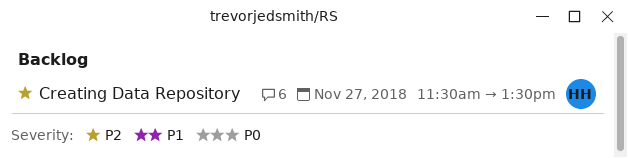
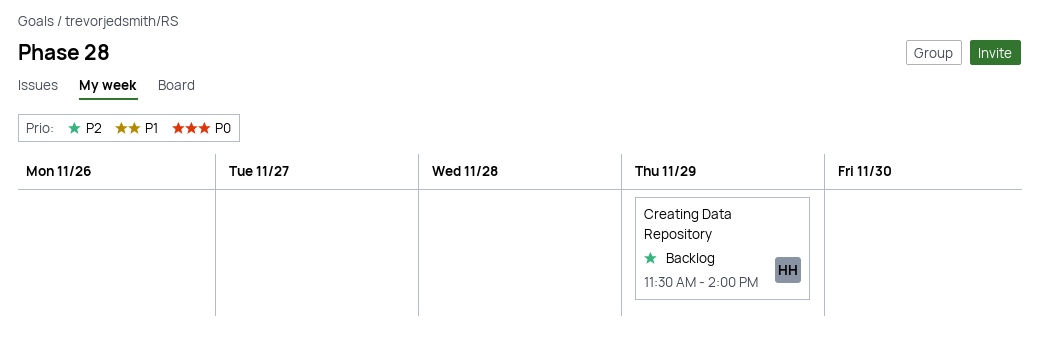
Creating Data Repository, day: Nov 27 -> Nov 29
Creating Data Repository, ends: 13:30 -> 14:00

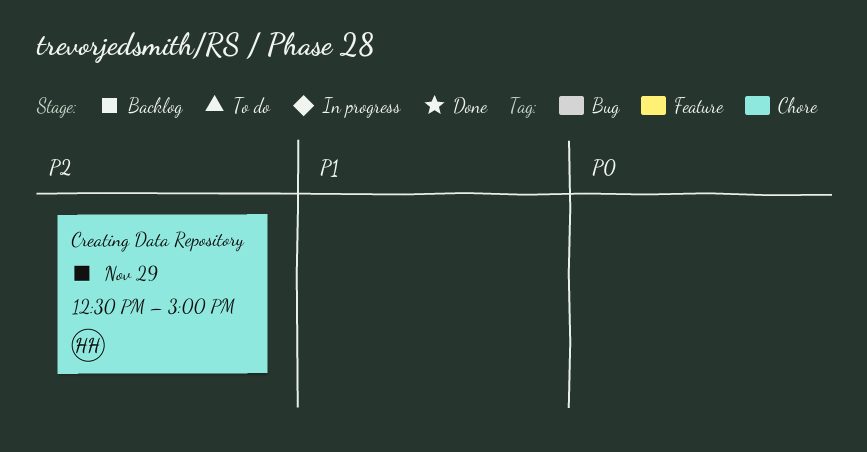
Creating Data Repository, begins: 11:30 -> 12:30
Creating Data Repository, ends: 14:00 -> 15:00

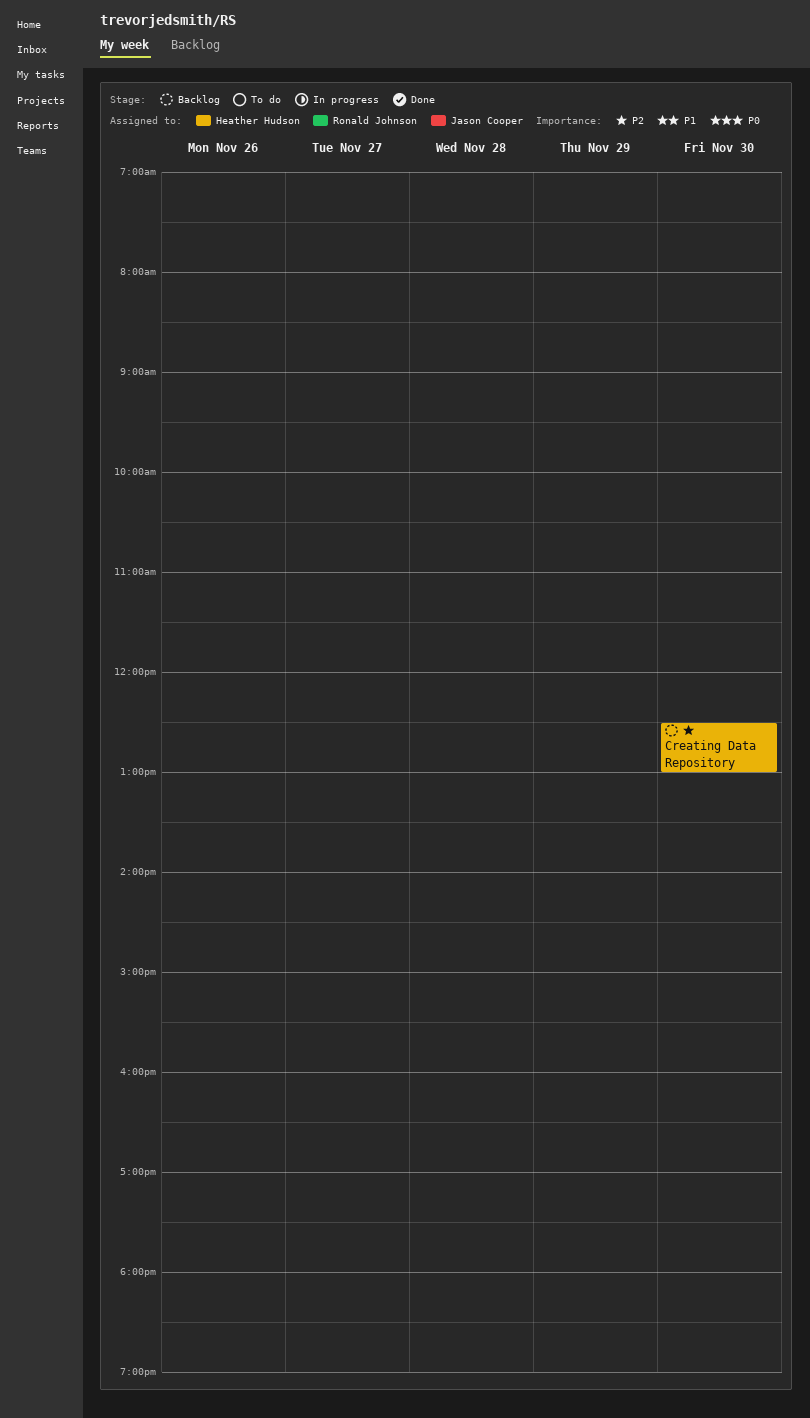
Creating Data Repository, day: Nov 29 -> Nov 30
Creating Data Repository, ends: 15:00 -> 13:00

